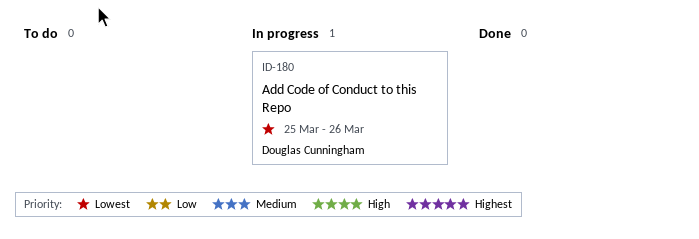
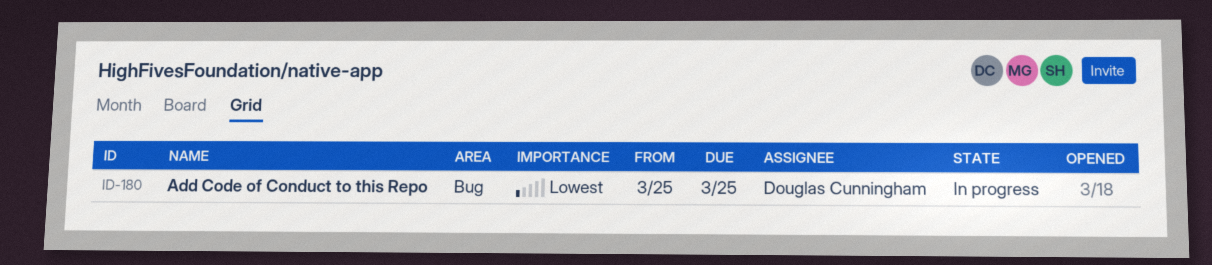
ID-180, due: Mar 26 -> Mar 25

